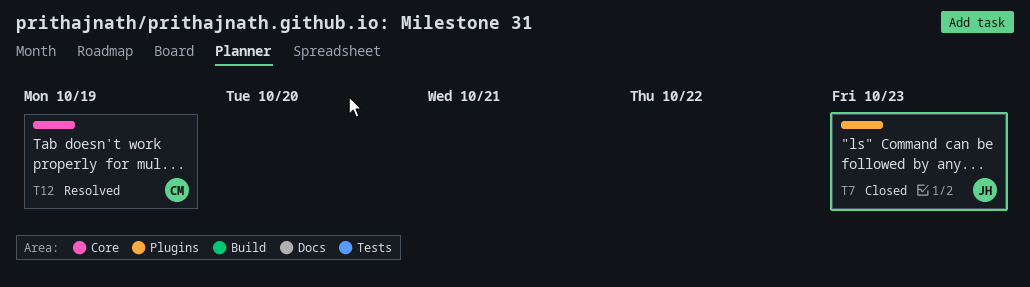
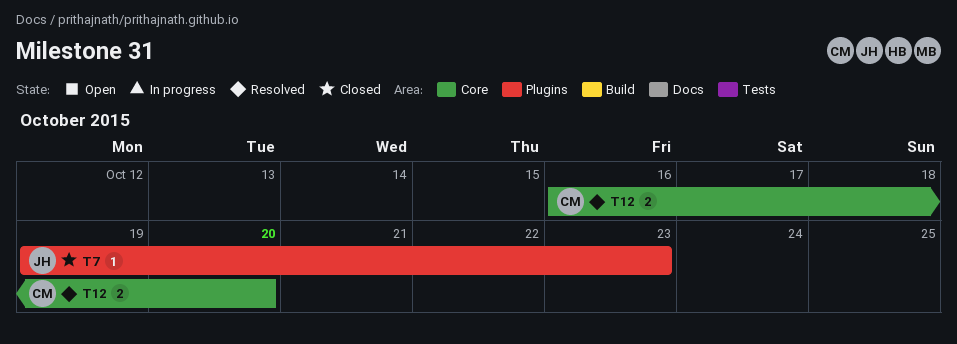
T12, due: Oct 19 -> Oct 20

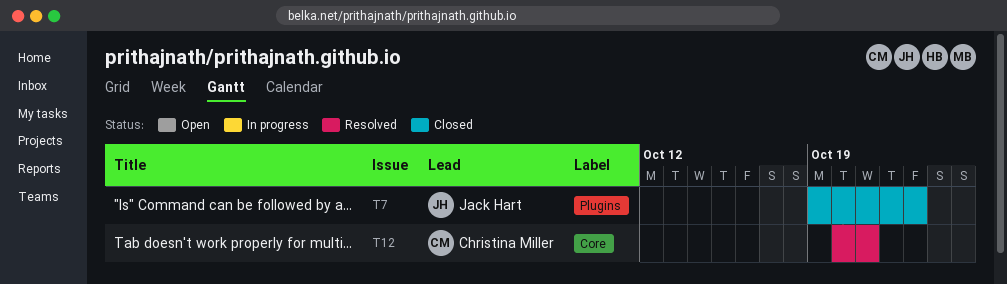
T12, start: Oct 16 -> Oct 20
T12, due: Oct 20 -> Oct 21

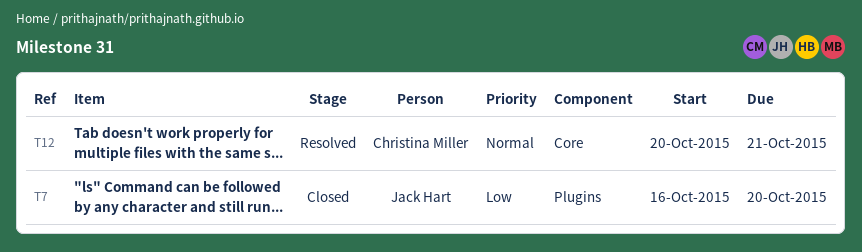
T7, start: Oct 19 -> Oct 16
T7, due: Oct 23 -> Oct 20

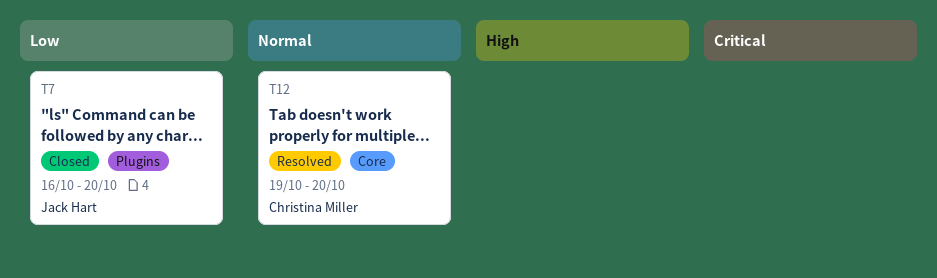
T12, start: Oct 20 -> Oct 19
T12, due: Oct 21 -> Oct 20

